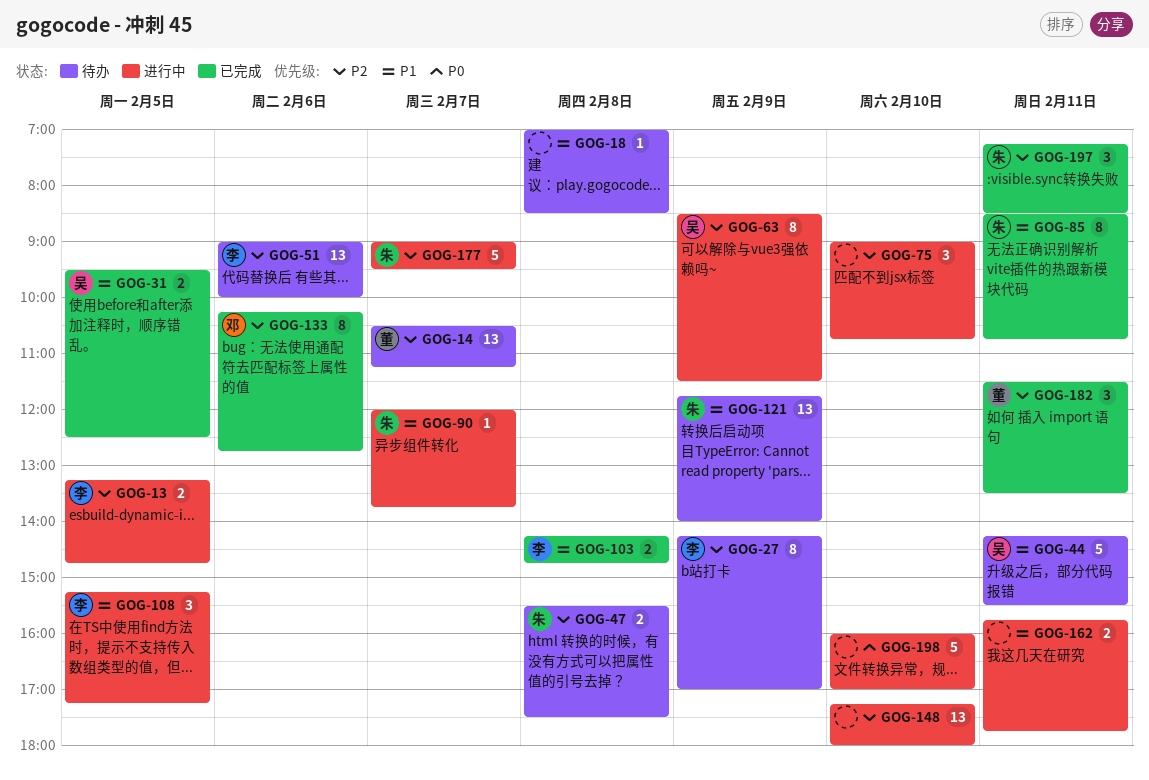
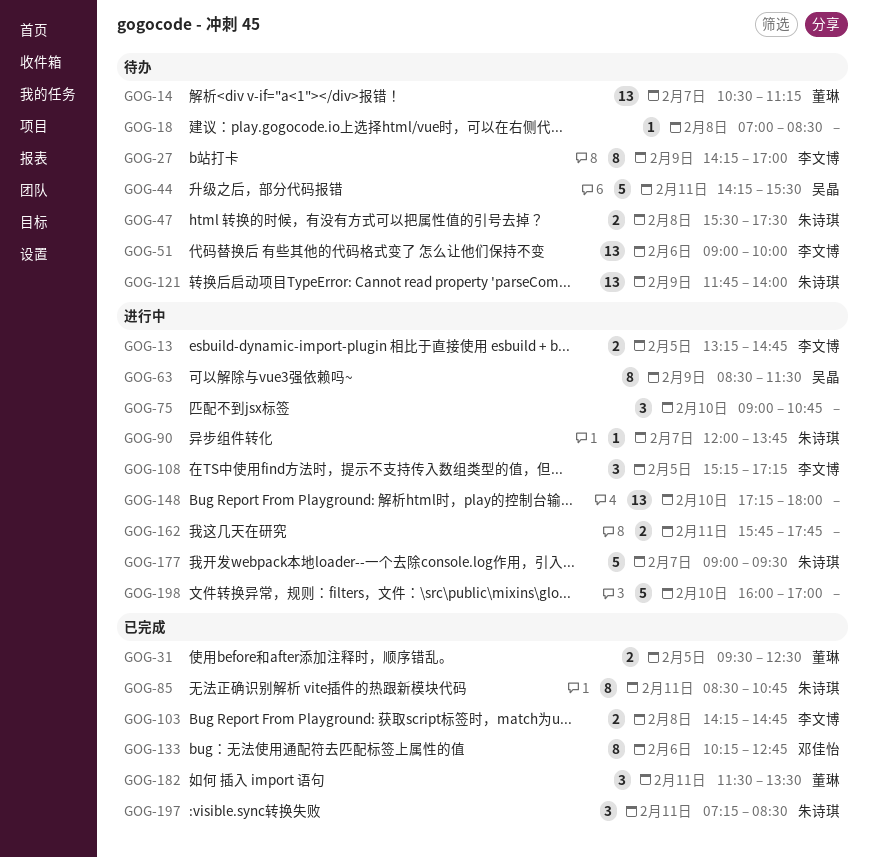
GOG-31, owner: 吴晶 -> 董琳

